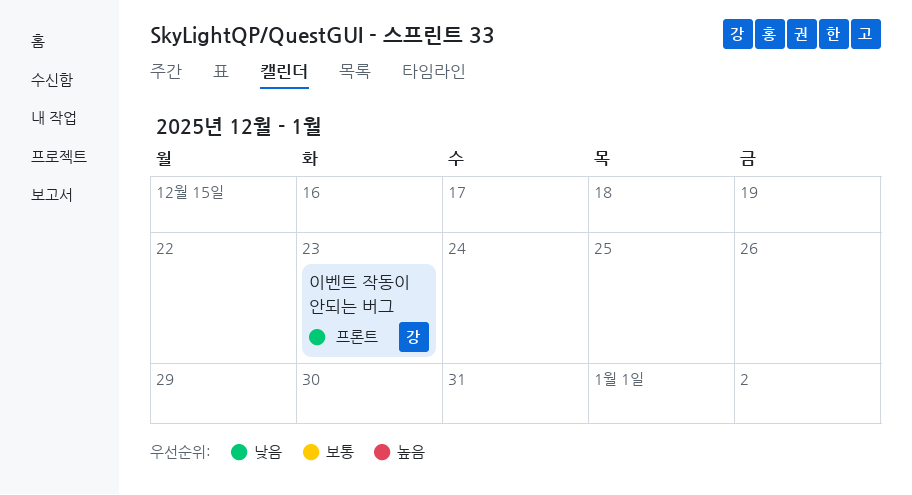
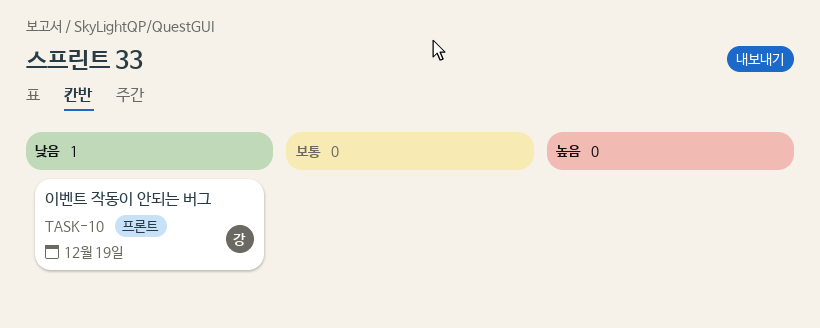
이벤트 작동이 안되는 버그, due: Dec 23 -> Dec 19

